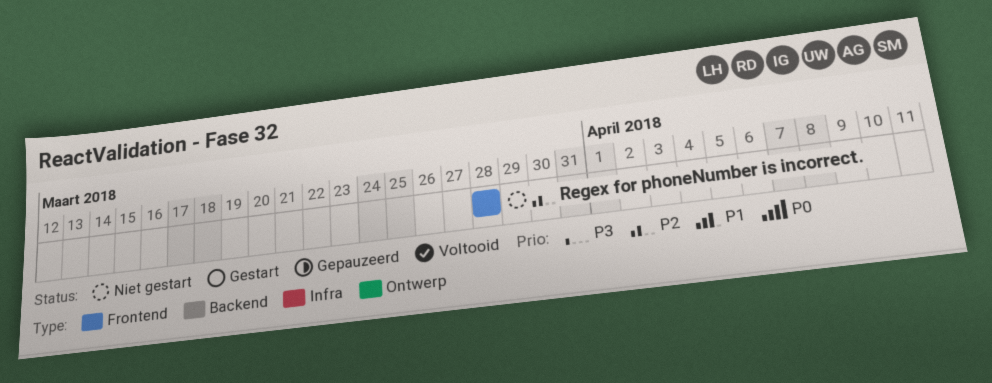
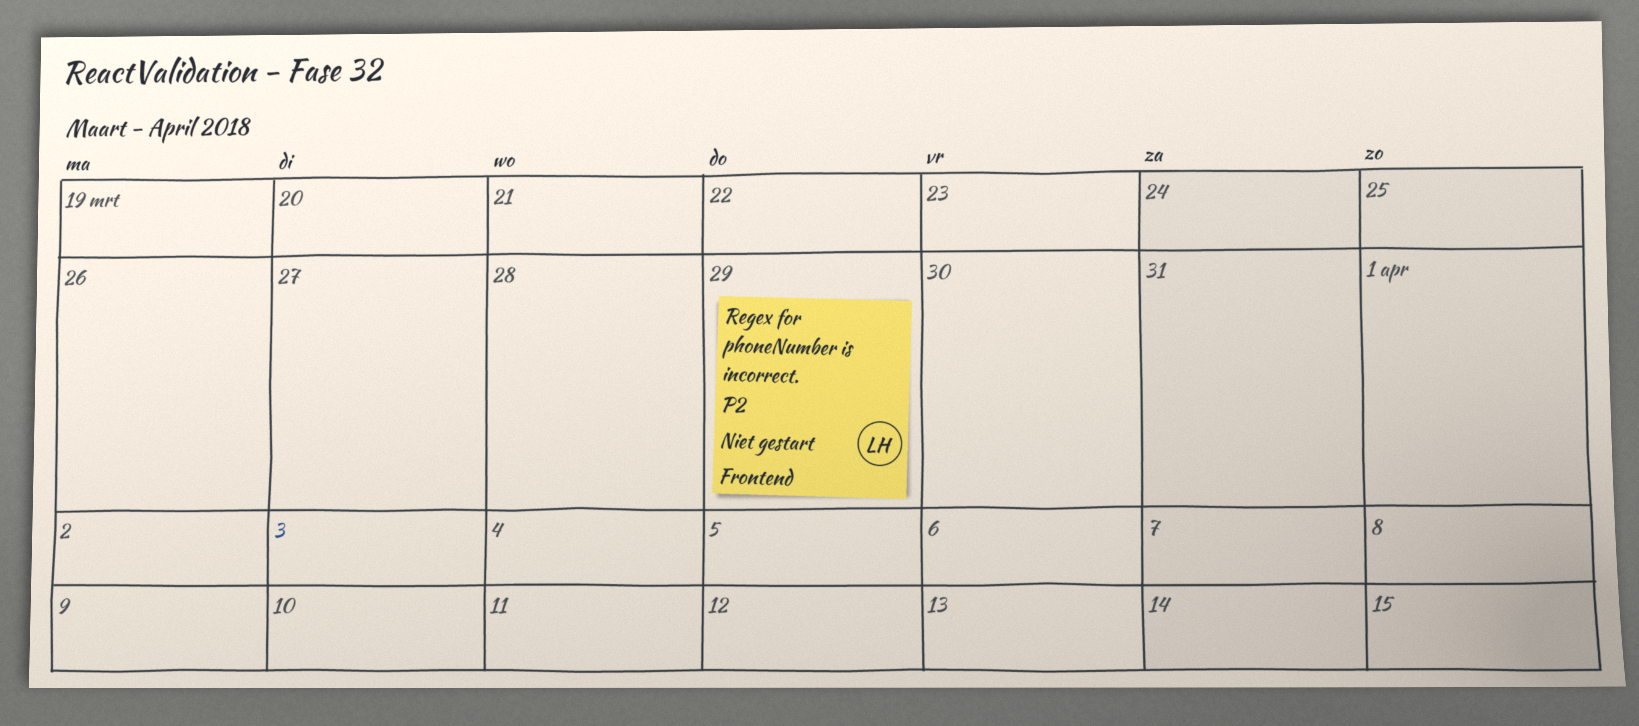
Regex for phoneNumber is incorrect., due: Mar 28 -> Mar 29

